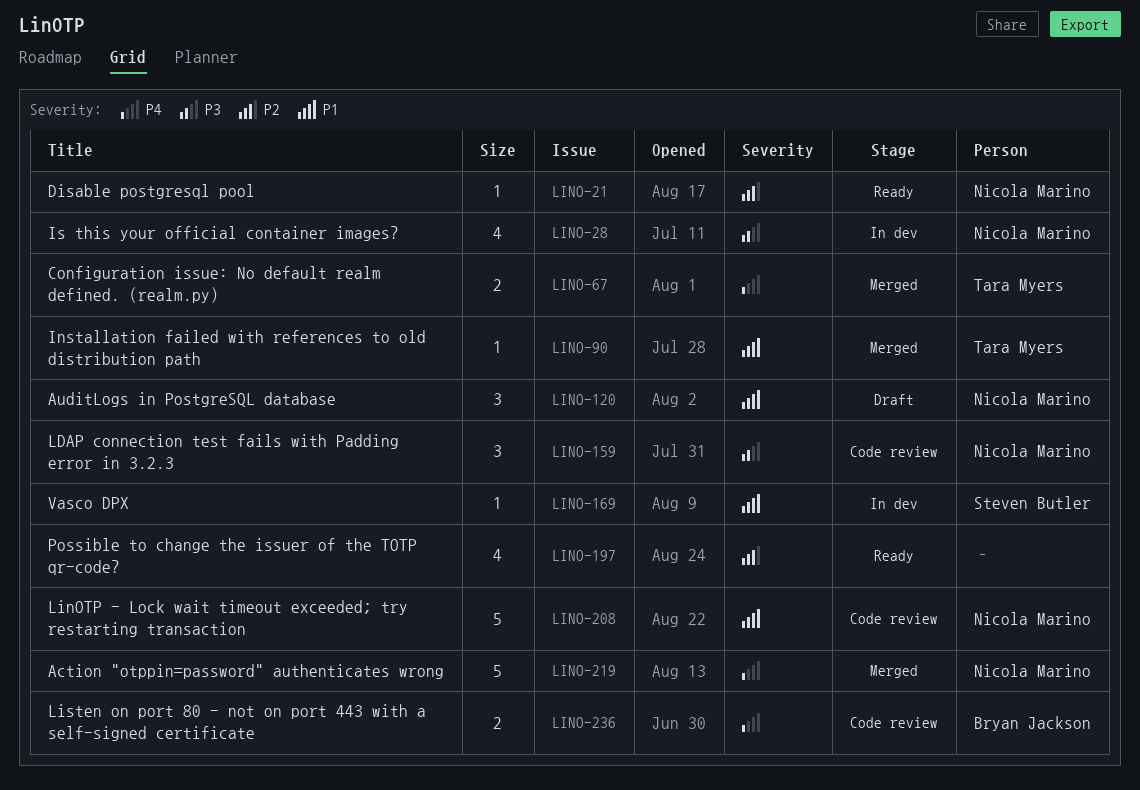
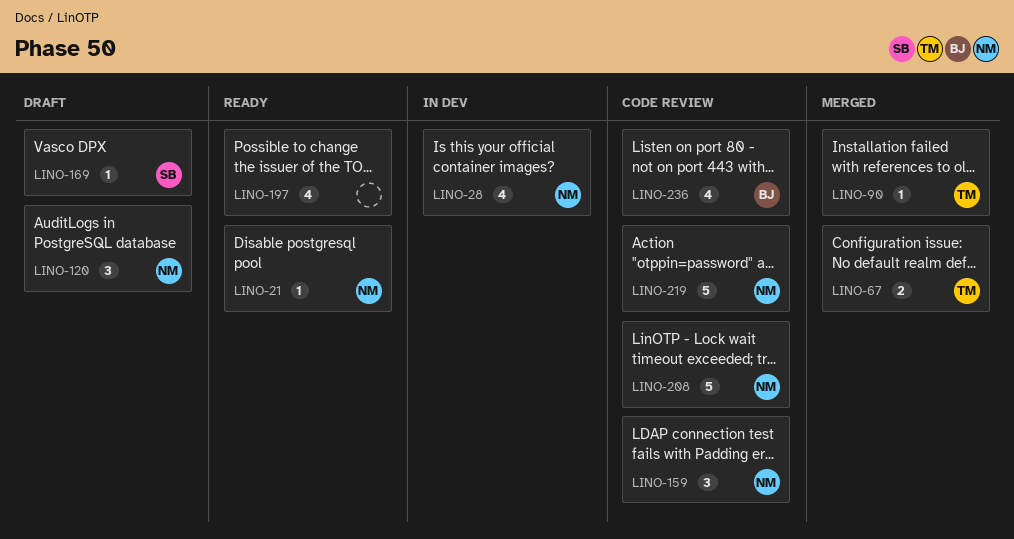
LINO-169, status: In dev -> Draft
LINO-219, status: Merged -> Code review
LINO-236, estimate: 2 -> 4

